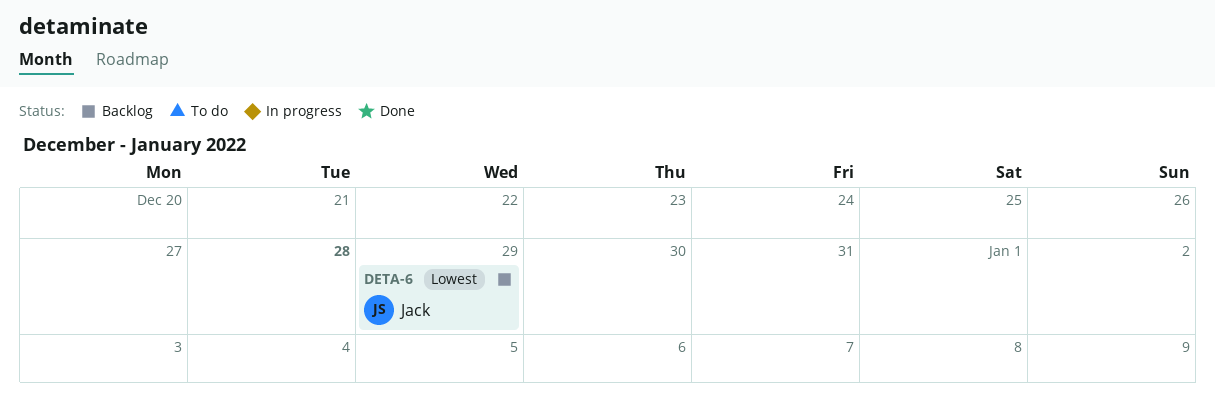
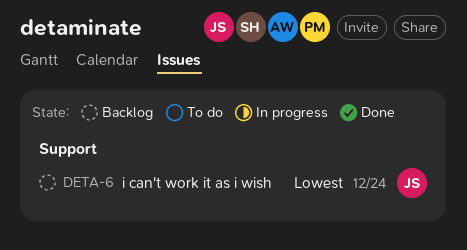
DETA-6, due: Dec 29 -> Dec 24

